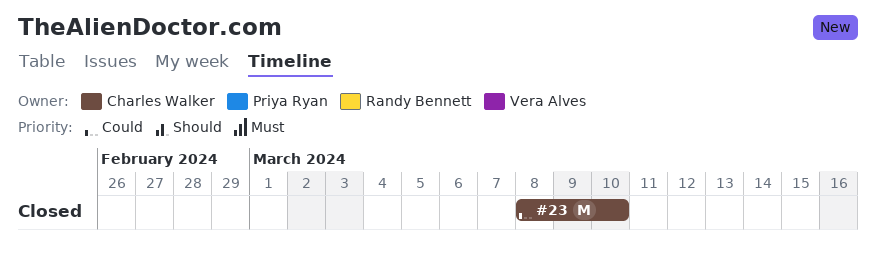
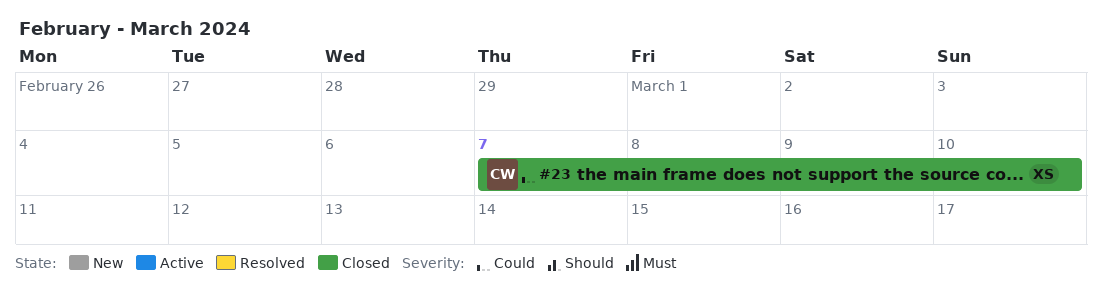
#23, estimate: M -> XS
#23, start: Mar 8 -> Mar 7

